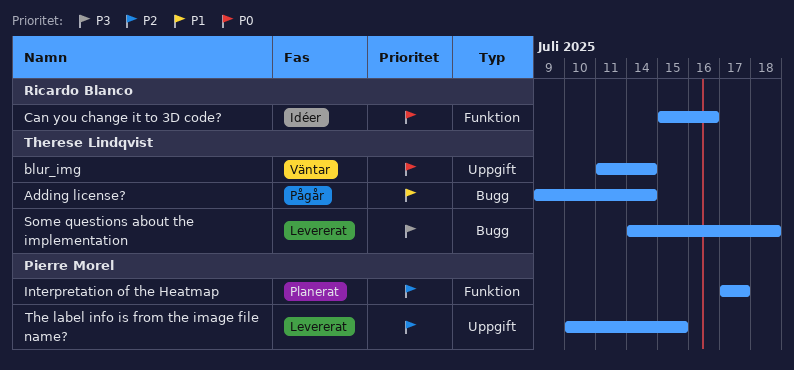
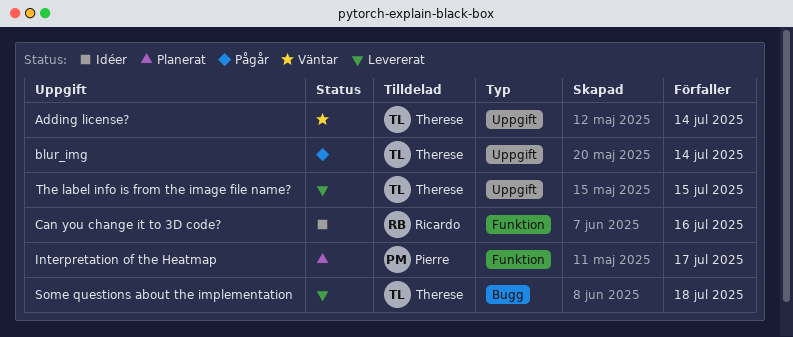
Adding license?, status: Pågår -> Väntar
Adding license?, label: Bugg -> Uppgift
blur_img, status: Väntar -> Pågår
The label info is from the image file name?, owner: Pierre Morel -> Therese Lindqvist

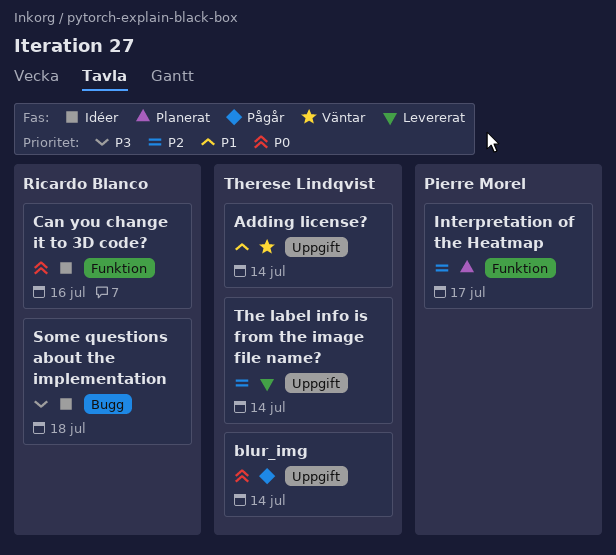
Some questions about the implementation, status: Levererat -> Idéer
Some questions about the implementation, owner: Therese Lindqvist -> Ricardo Blanco
The label info is from the image file name?, due: Jul 15 -> Jul 14

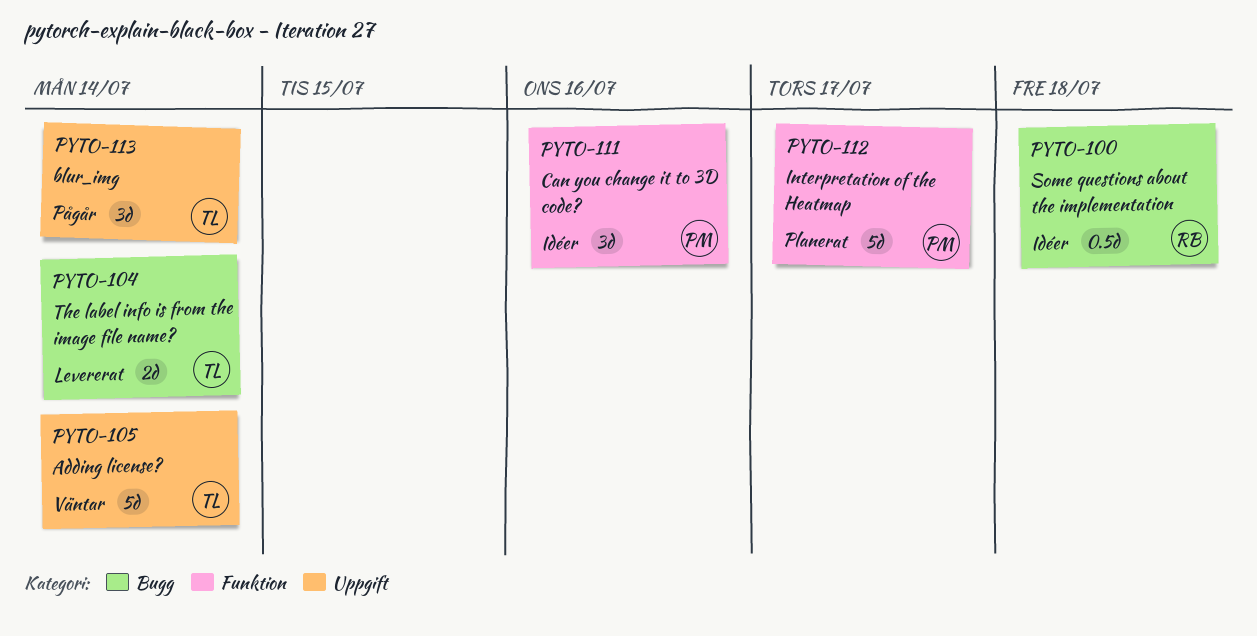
Can you change it to 3D code?, owner: Ricardo Blanco -> Pierre Morel
The label info is from the image file name?, label: Uppgift -> Bugg

